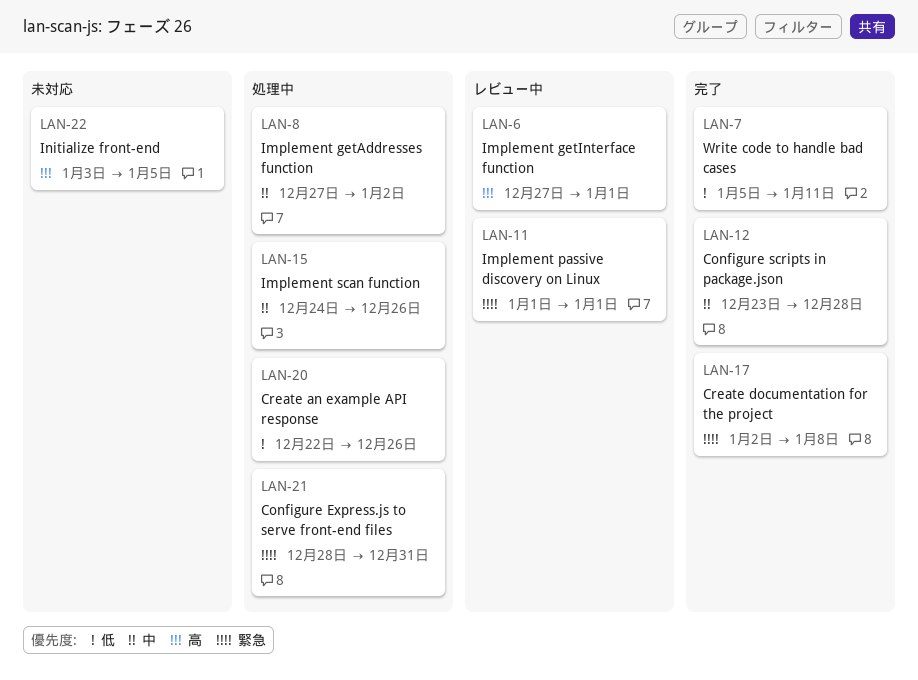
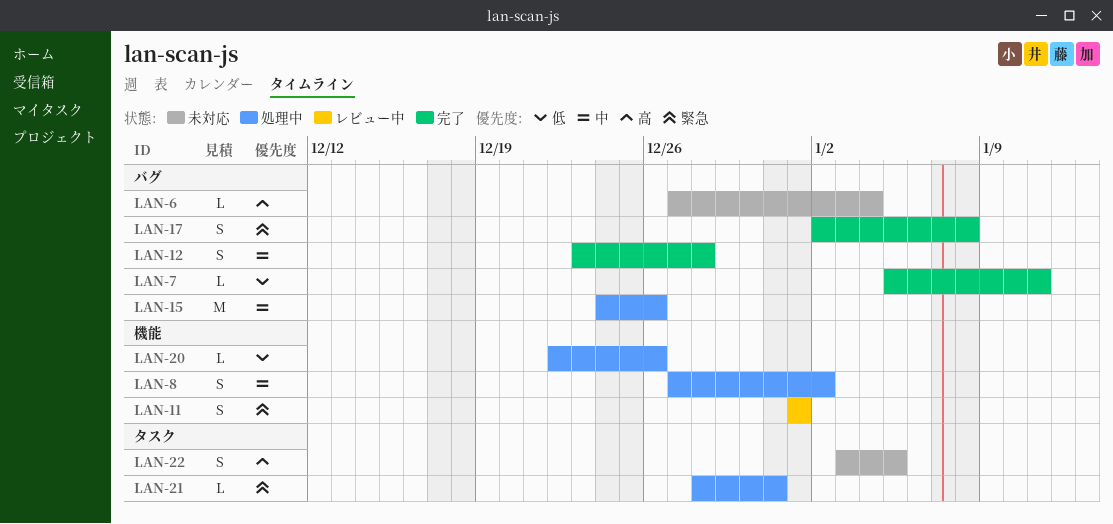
LAN-6, status: レビュー中 -> 未対応
LAN-6, due: Jan 1 -> Jan 4

